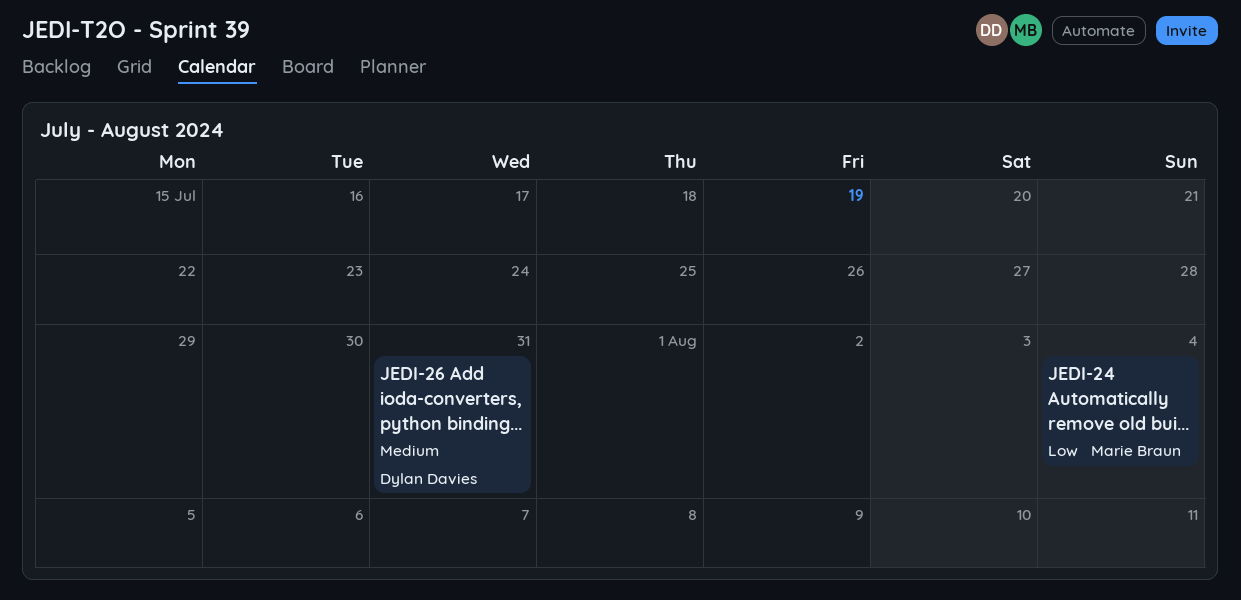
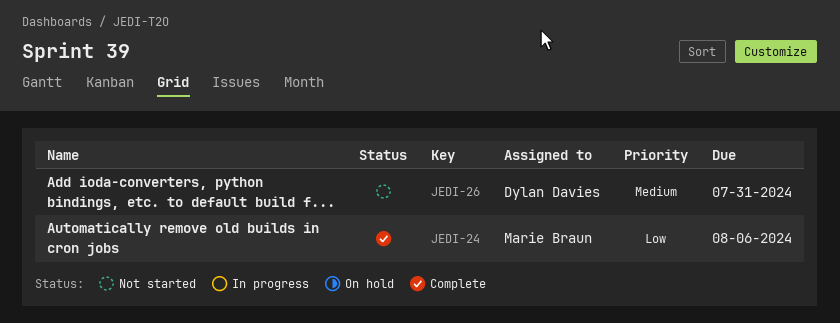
JEDI-24, due: Aug 4 -> Aug 6

